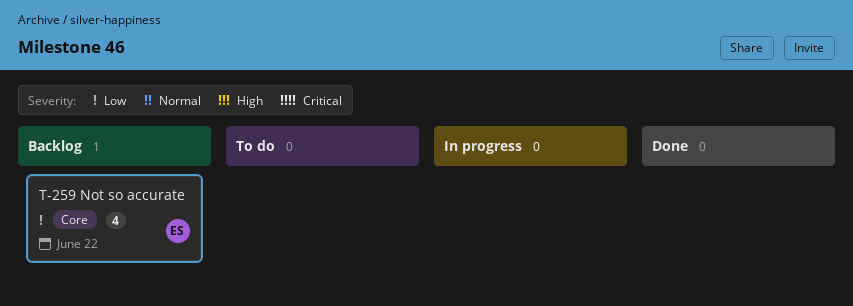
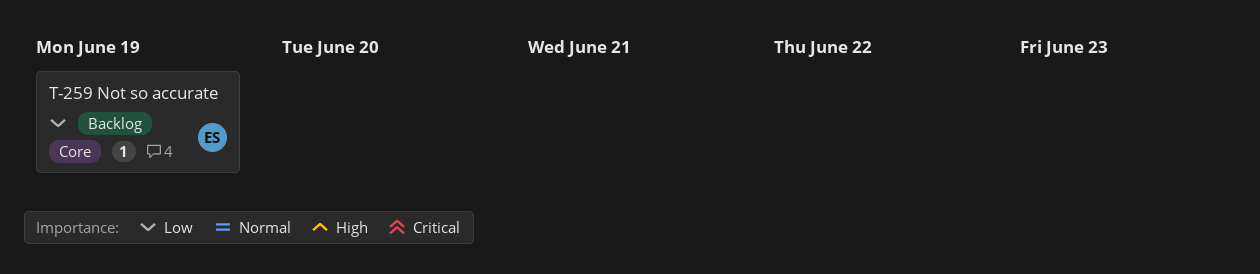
T-259, estimate: 4 -> 1
T-259, due: Jun 22 -> Jun 19

